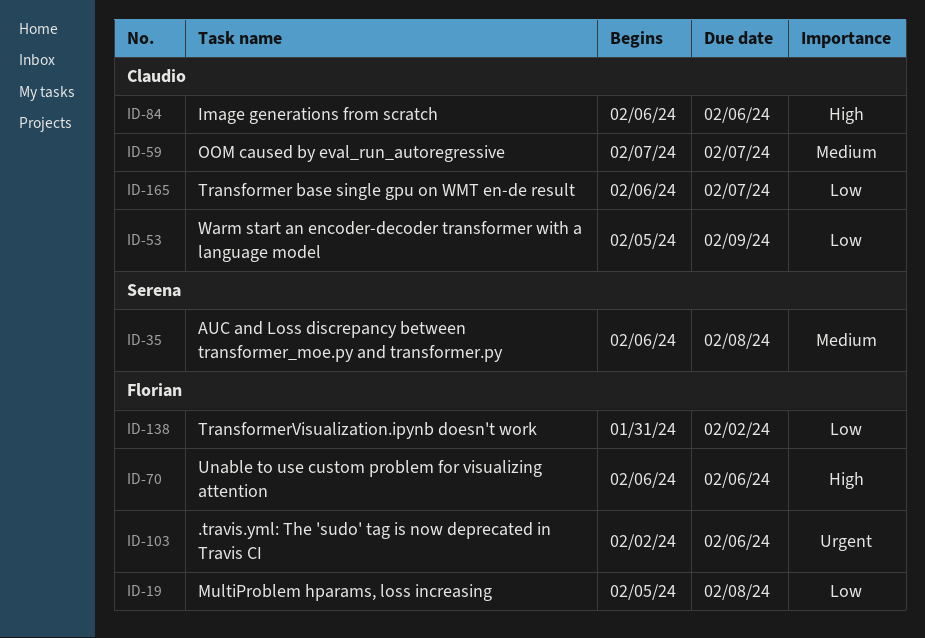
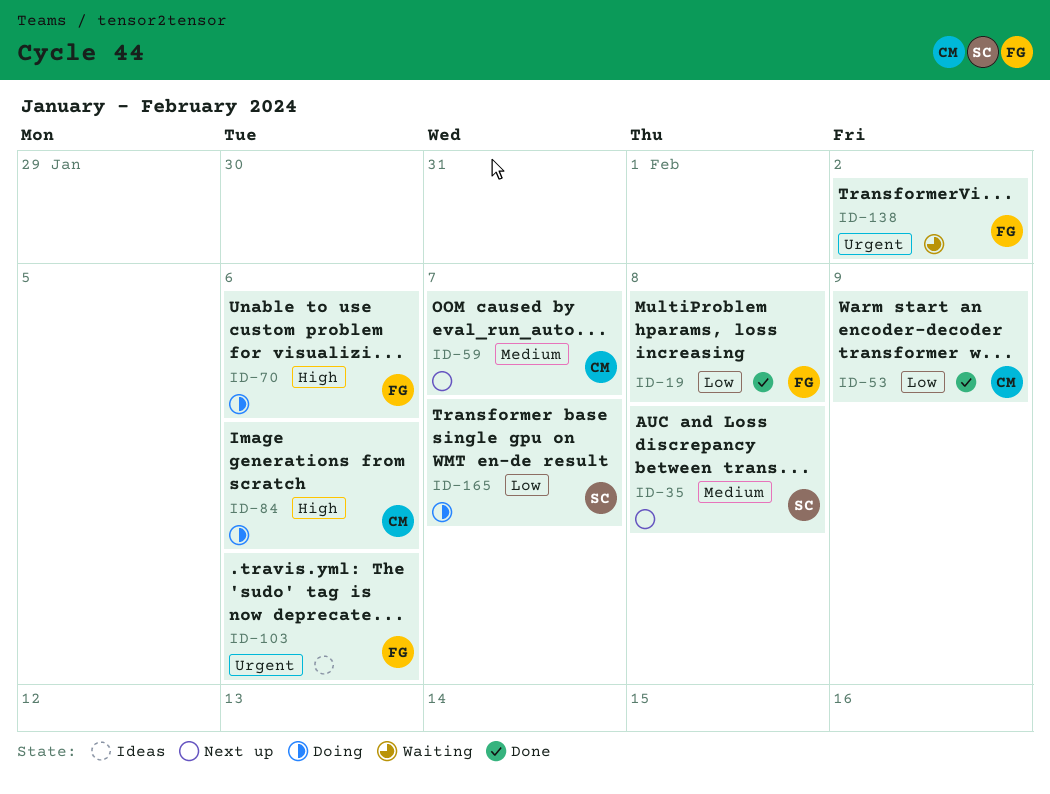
ID-138, priority: Low -> Urgent
ID-165, owner: Claudio -> Serena

